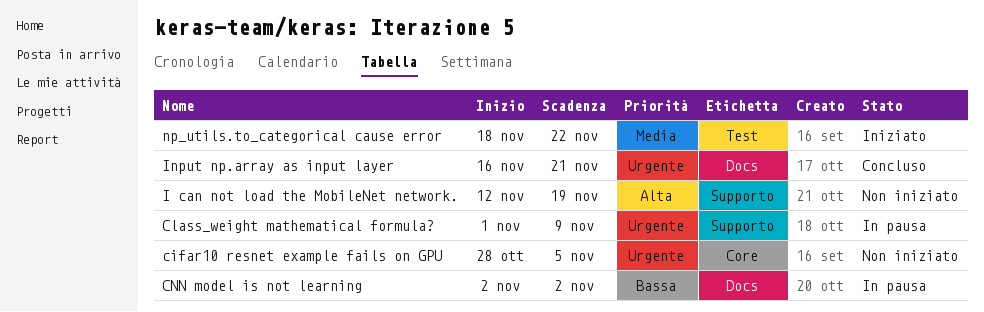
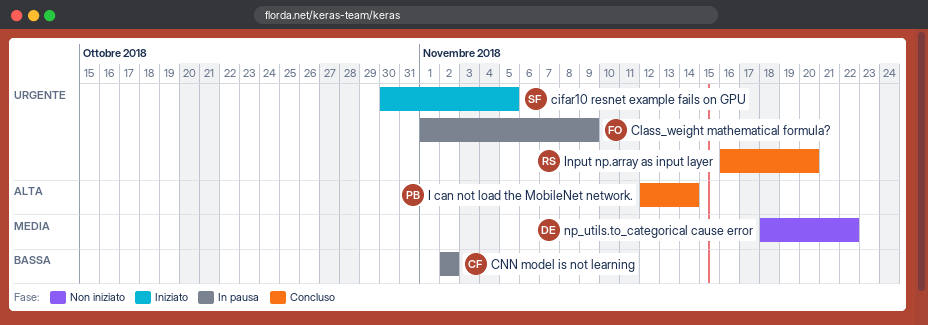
cifar10 resnet example fails on GPU, status: Non iniziato -> Iniziato
cifar10 resnet example fails on GPU, start: Oct 28 -> Oct 30
I can not load the MobileNet network., status: Non iniziato -> Concluso
I can not load the MobileNet network., due: Nov 19 -> Nov 14
Input np.array as input layer, due: Nov 21 -> Nov 20
np_utils.to_categorical cause error, status: Iniziato -> Non iniziato

